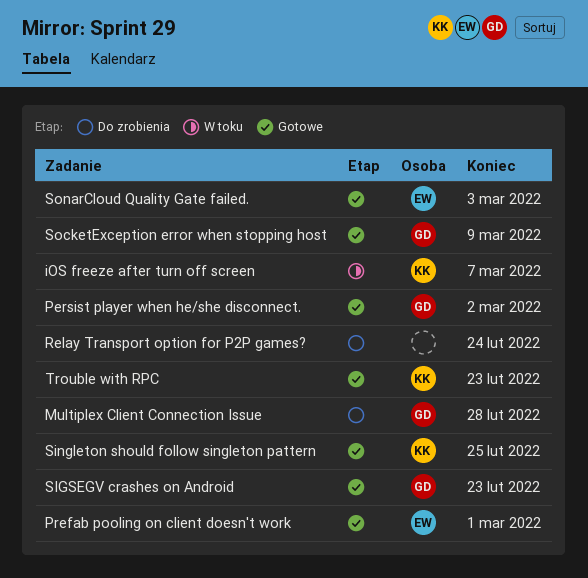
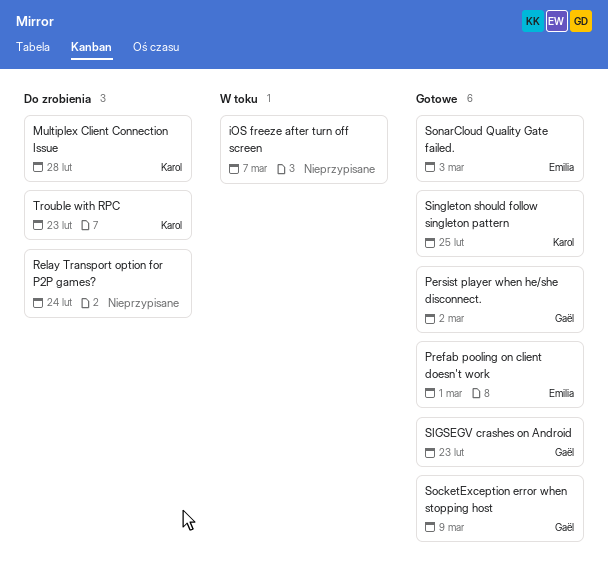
iOS freeze after turn off screen, owner: Karol -> none
Multiplex Client Connection Issue, owner: Gaël -> Karol
Trouble with RPC, status: Gotowe -> Do zrobienia

